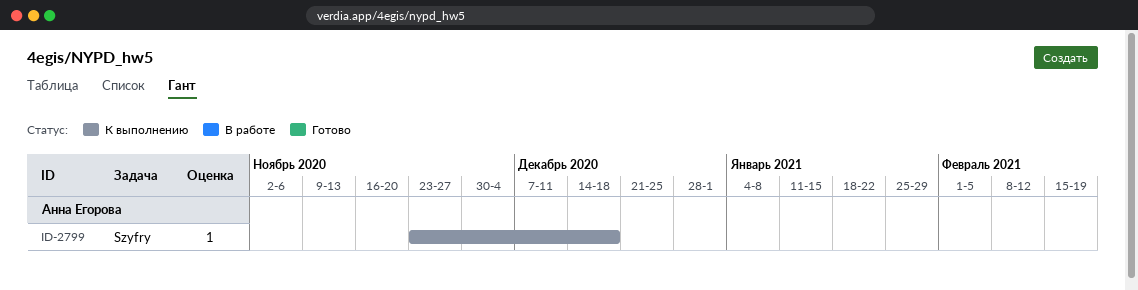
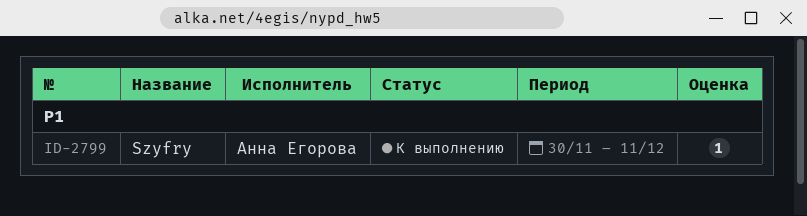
ID-2799, start: Nov 23 -> Nov 30
ID-2799, due: Dec 18 -> Dec 11

